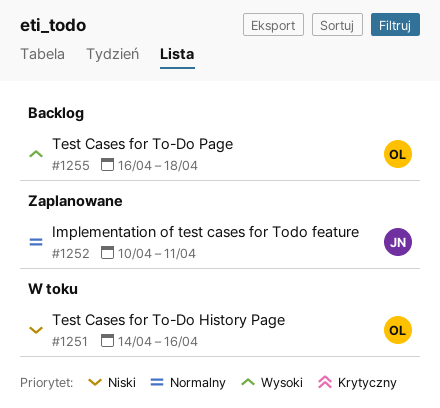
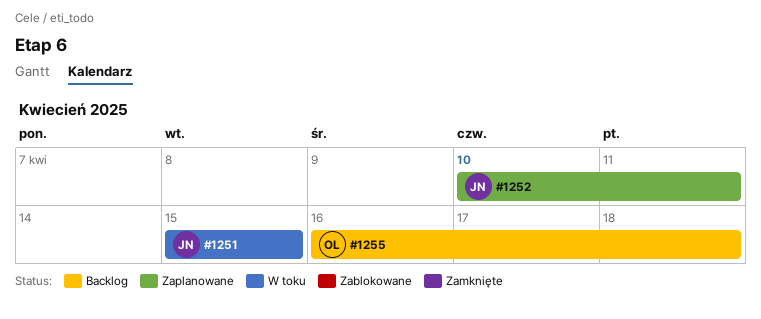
#1251, owner: OL -> JN
#1251, start: Apr 14 -> Apr 15
#1251, due: Apr 16 -> Apr 15

